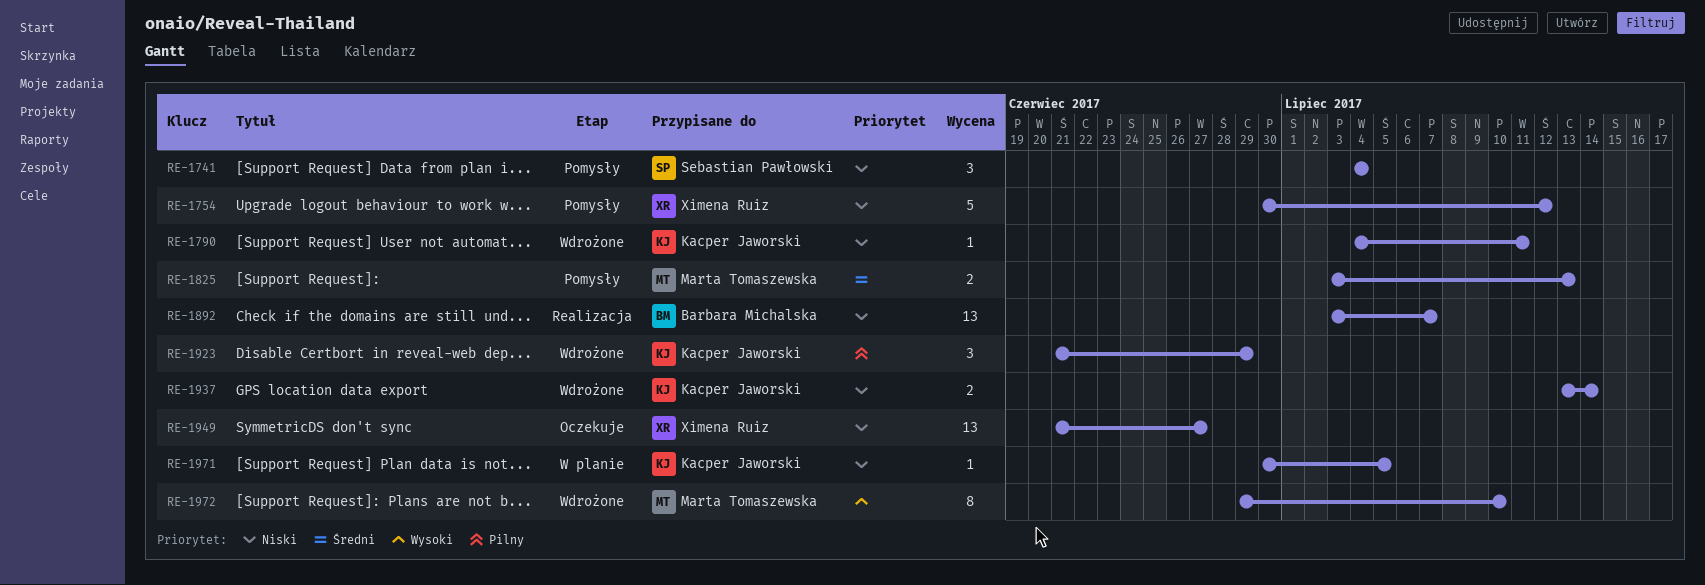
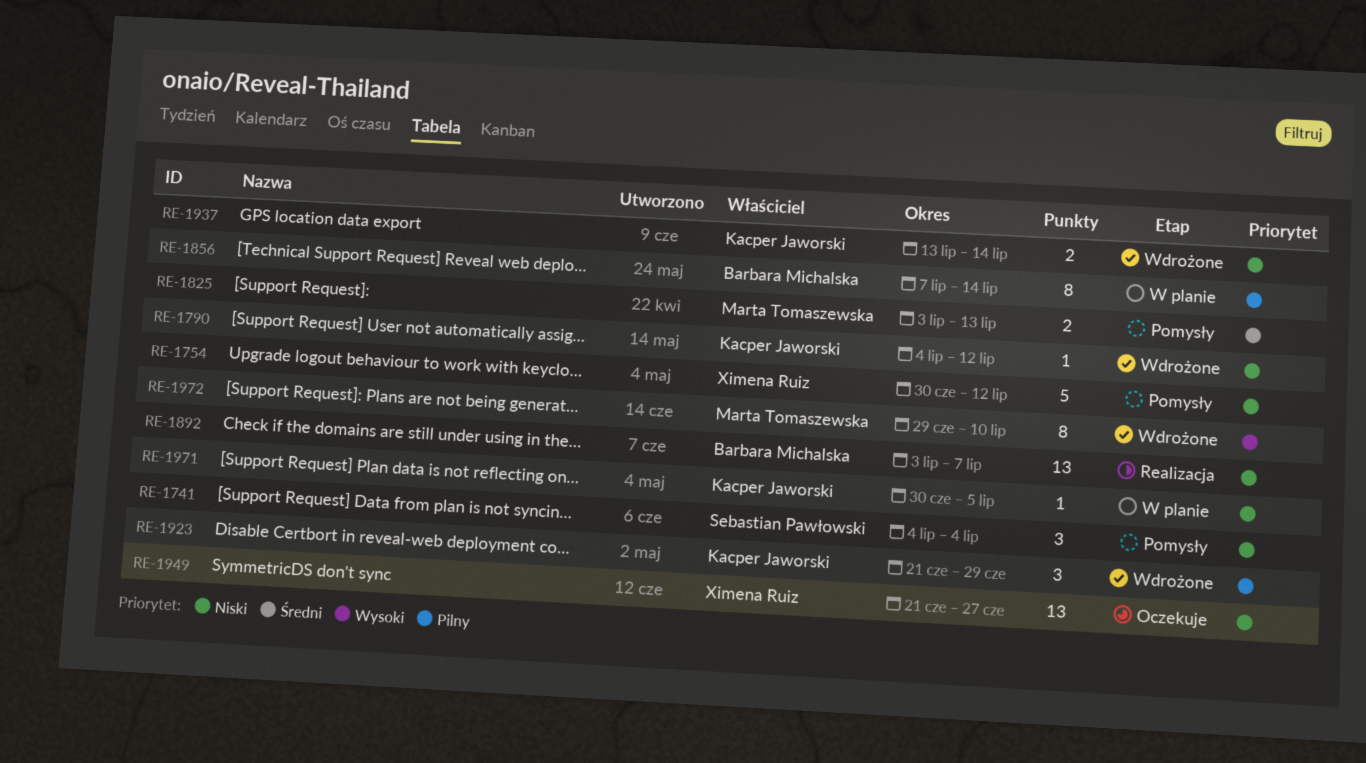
RE-1790, due: Jul 11 -> Jul 12
RE-1856: none -> present

